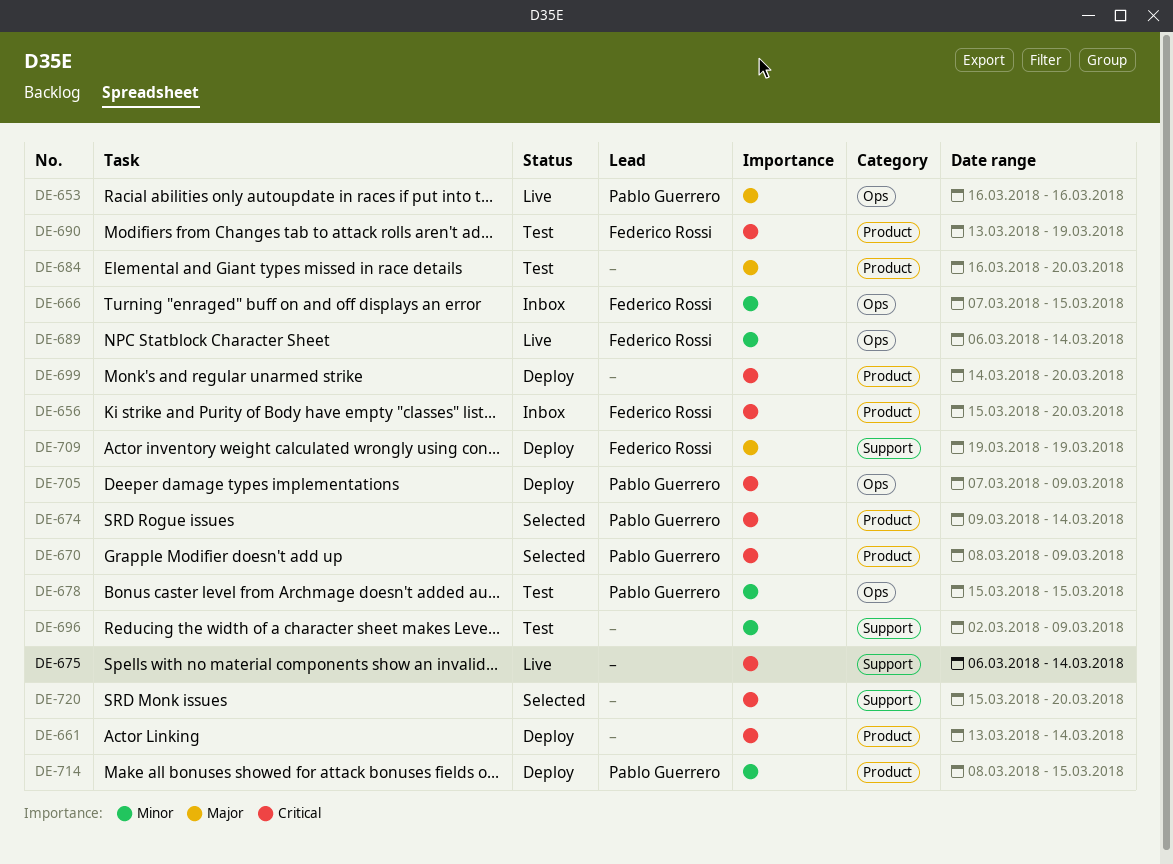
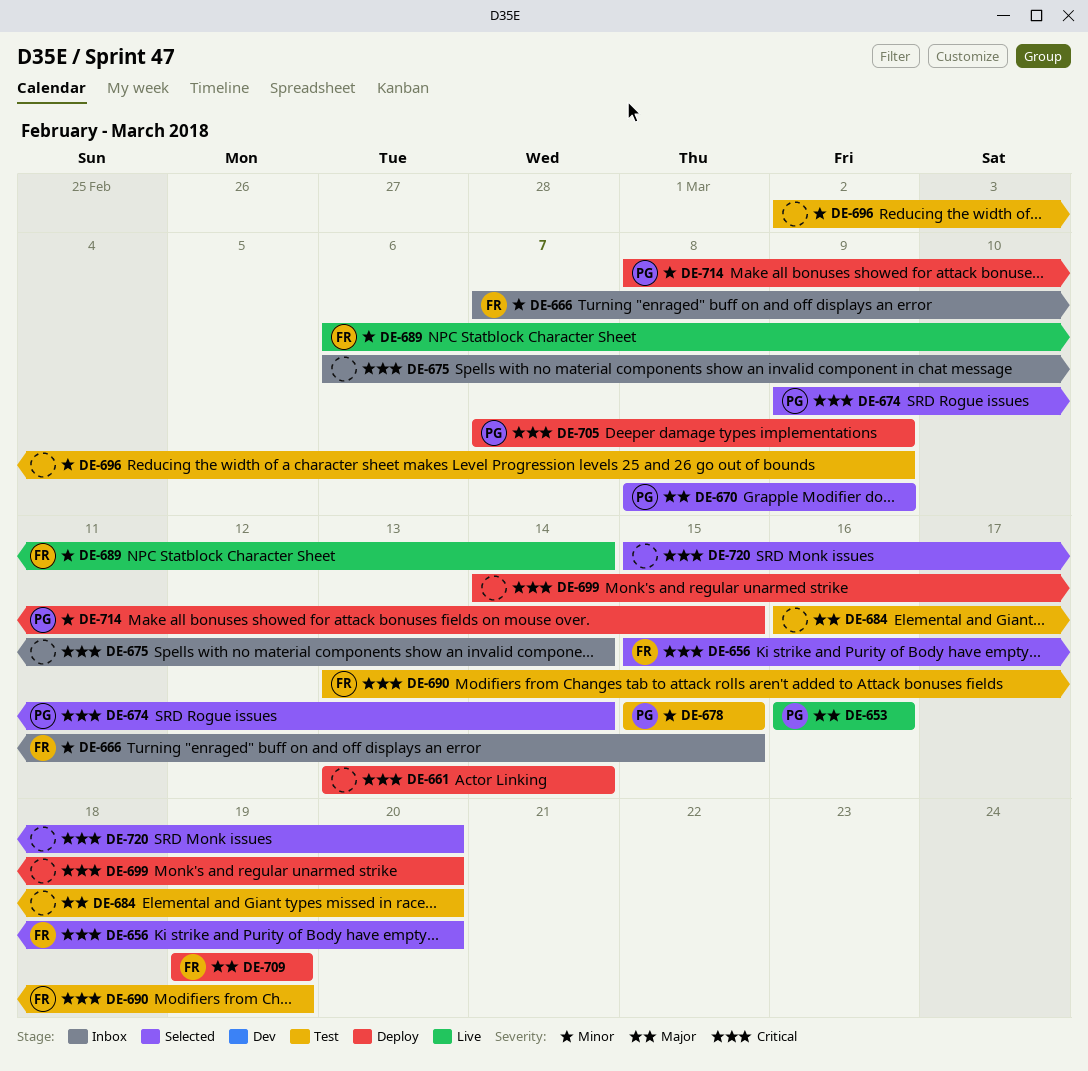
DE-656, status: Inbox -> Selected
DE-670, priority: Critical -> Major
DE-675, status: Live -> Inbox

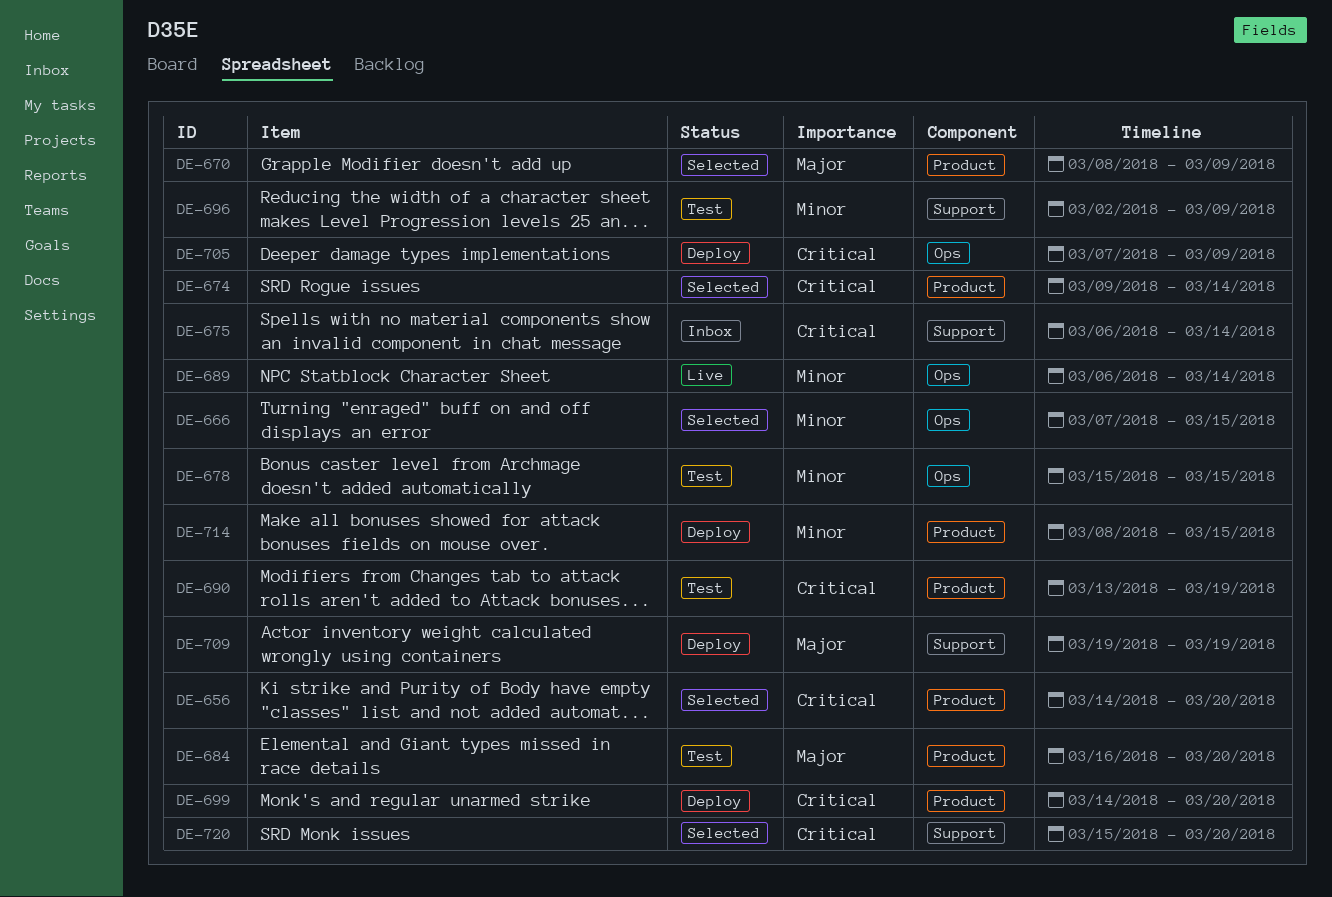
DE-653: present -> none
DE-656, start: Mar 15 -> Mar 14
DE-661: present -> none
DE-666, status: Inbox -> Selected

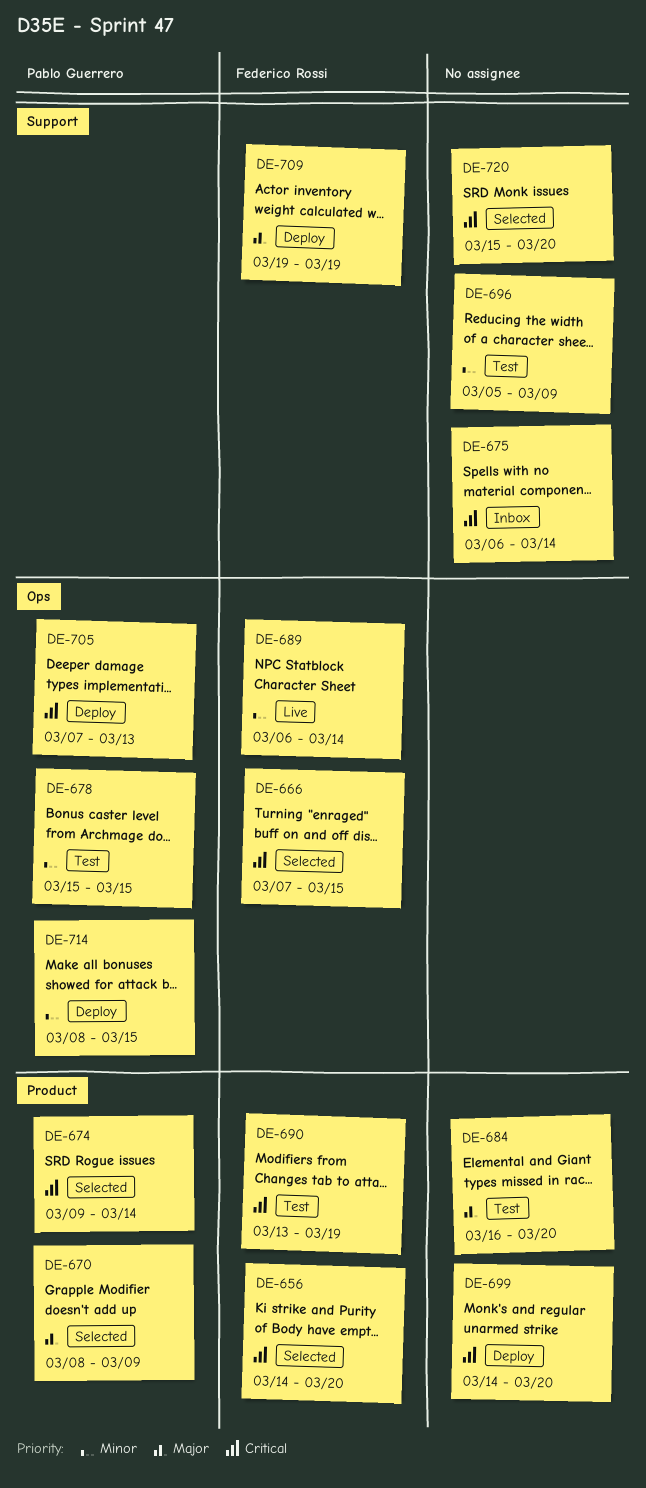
DE-666, priority: Minor -> Critical
DE-696, start: Mar 2 -> Mar 5
DE-705, due: Mar 9 -> Mar 13
DE-714, label: Product -> Ops

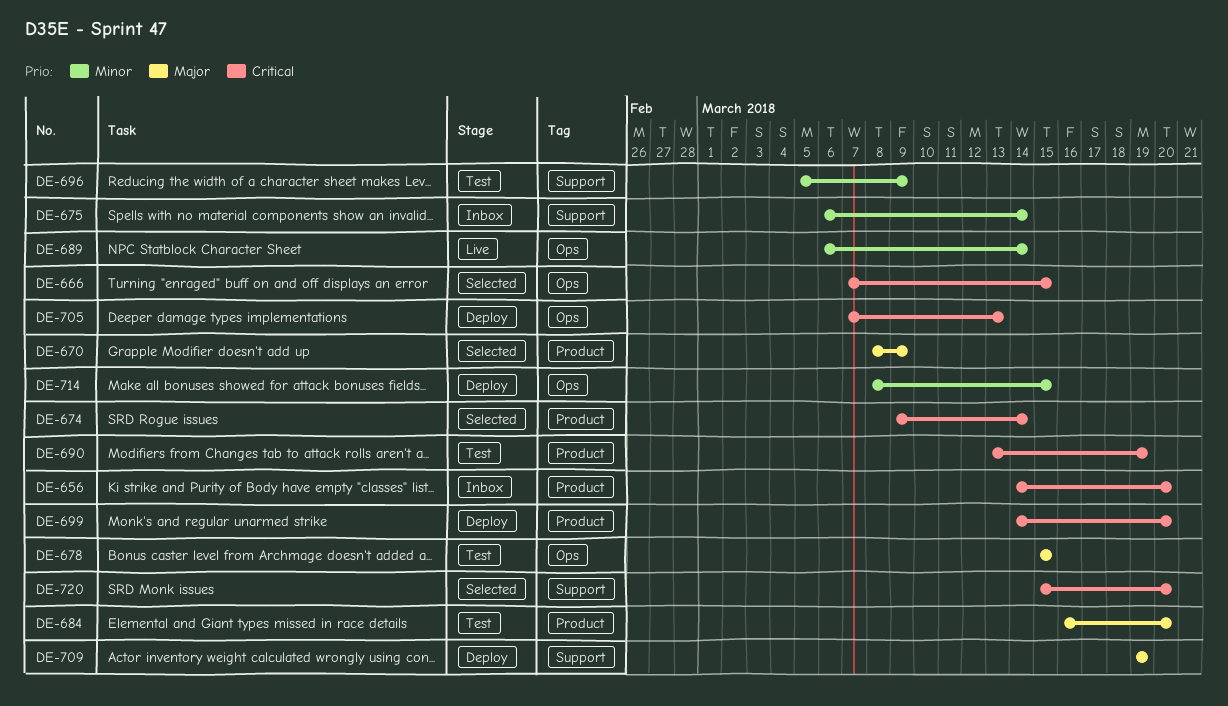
DE-656, status: Selected -> Inbox
DE-675, priority: Critical -> Minor
DE-678, priority: Minor -> Major

